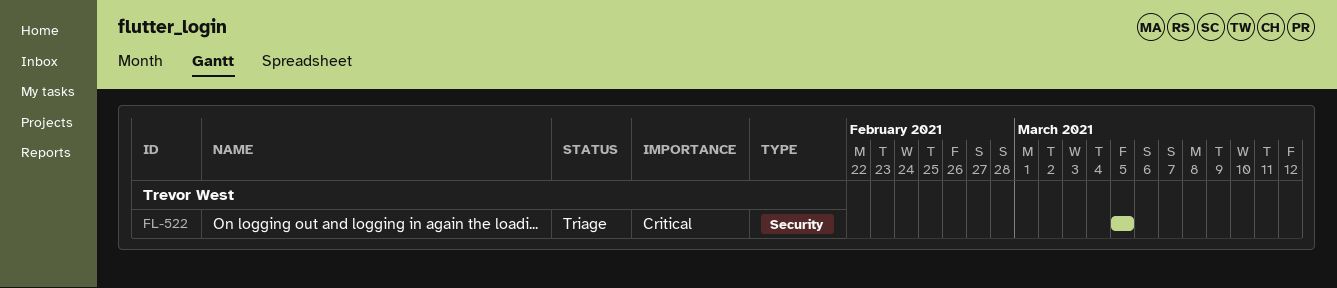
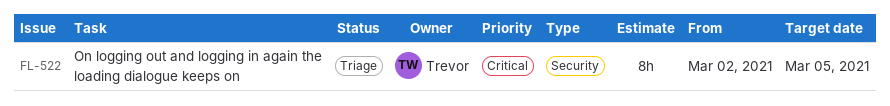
FL-522, start: Mar 5 -> Mar 2

